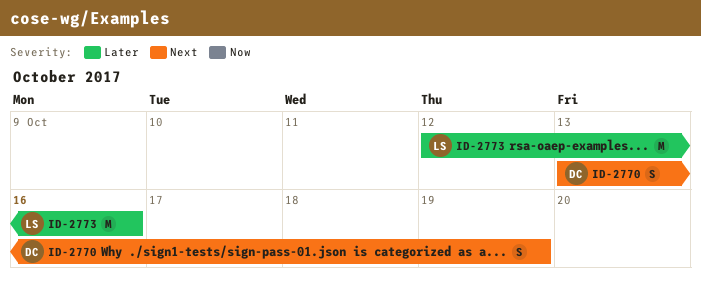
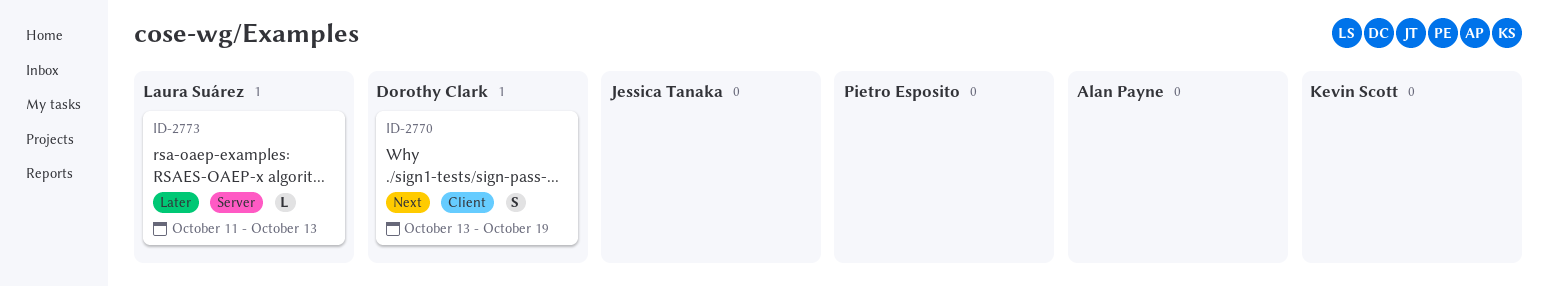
ID-2773, estimate: M -> L
ID-2773, start: Oct 12 -> Oct 11
ID-2773, due: Oct 16 -> Oct 13

